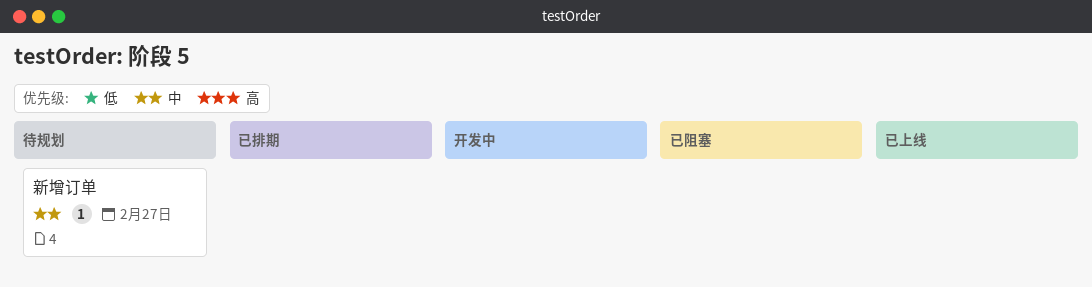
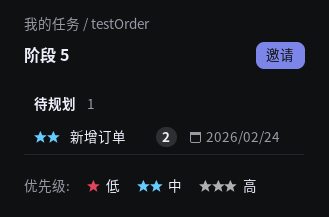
新增订单, estimate: 1 -> 2
新增订单, due: Feb 27 -> Feb 24

